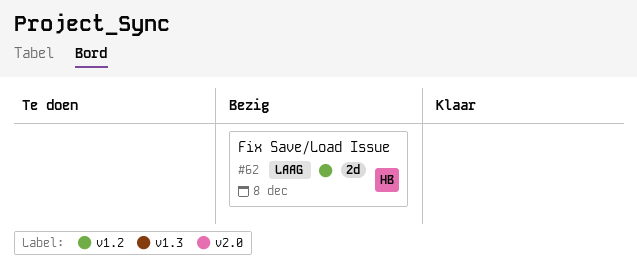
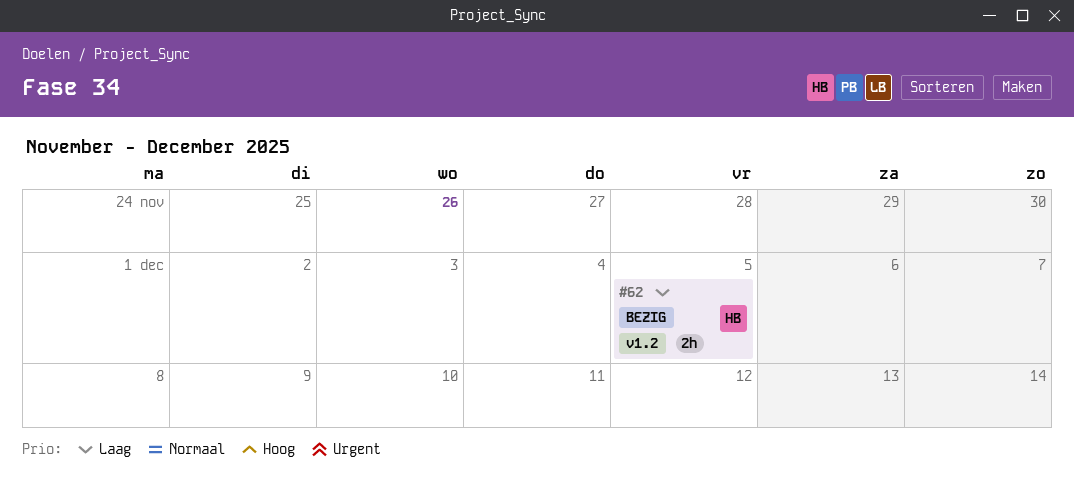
#62, estimate: 2d -> 2h
#62, due: Dec 8 -> Dec 5

